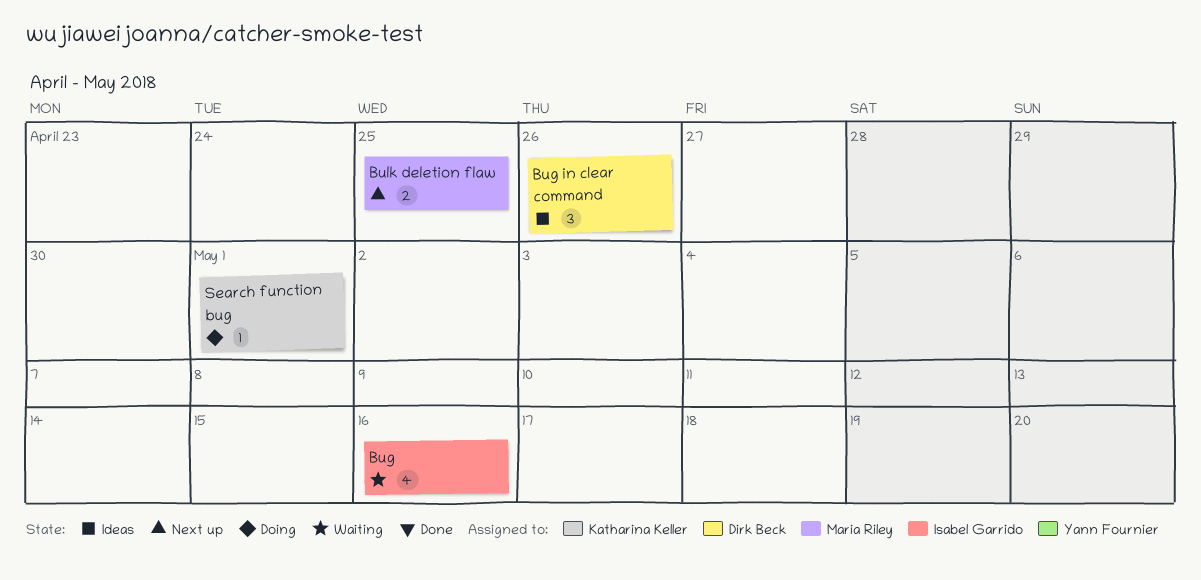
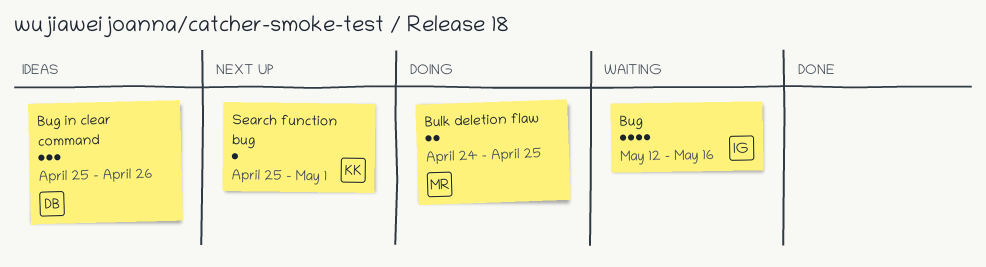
Bulk deletion flaw, status: Next up -> Doing
Search function bug, status: Doing -> Next up

